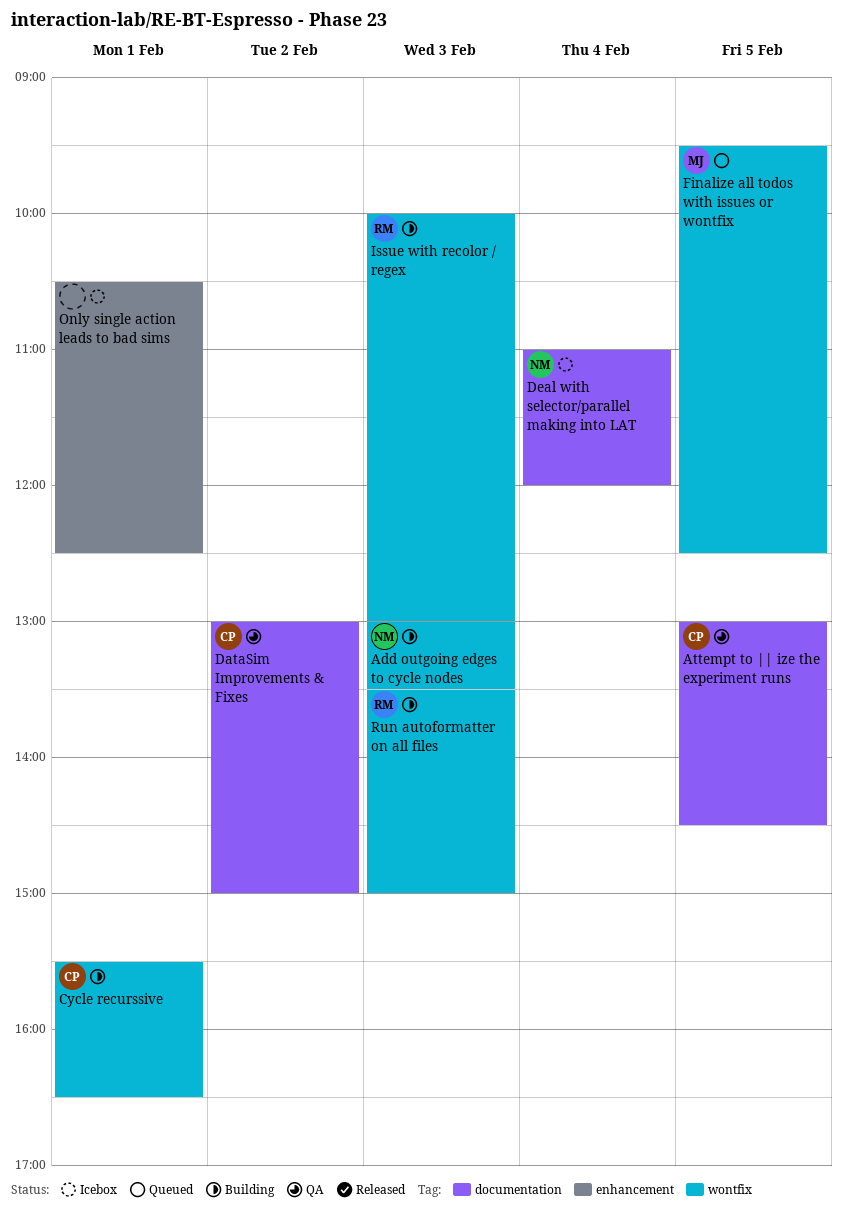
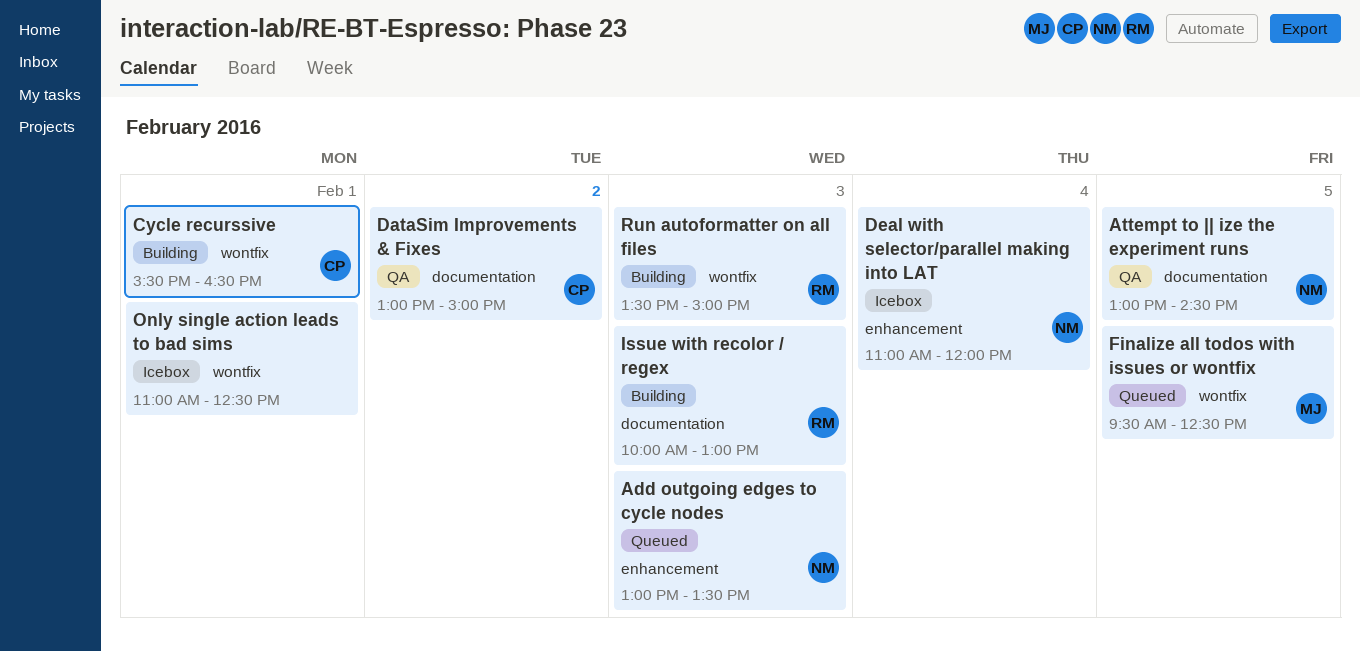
Add outgoing edges to cycle nodes, status: Building -> Queued
Add outgoing edges to cycle nodes, label: wontfix -> enhancement
Attempt to || ize the experiment runs, owner: CP -> NM
Deal with selector/parallel making into LAT, label: documentation -> enhancement
Issue with recolor / regex, label: wontfix -> documentation
Only single action leads to bad sims, label: enhancement -> wontfix
Only single action leads to bad sims, begins: 10:30 -> 11:00

